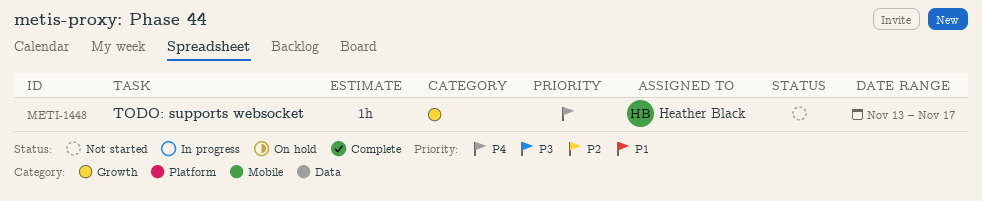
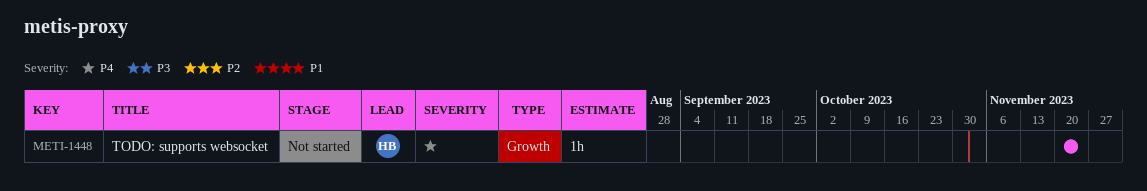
METI-1448, start: Nov 13 -> Nov 20
METI-1448, due: Nov 17 -> Nov 24

